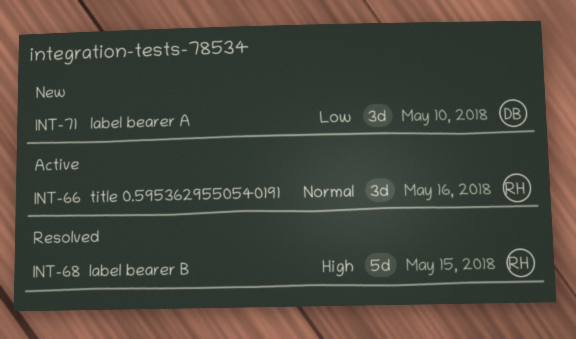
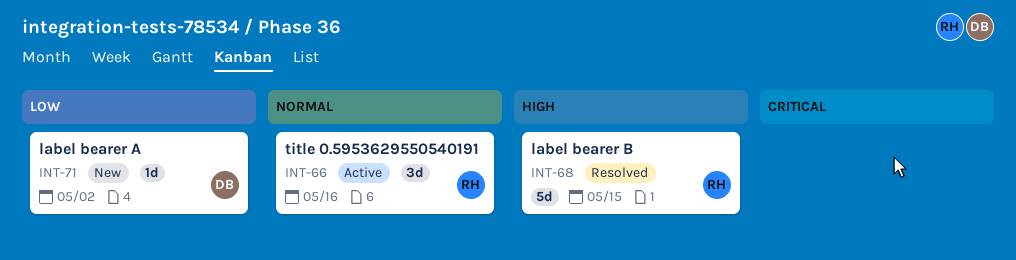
INT-71, estimate: 3d -> 1d
INT-71, due: May 10 -> May 2

